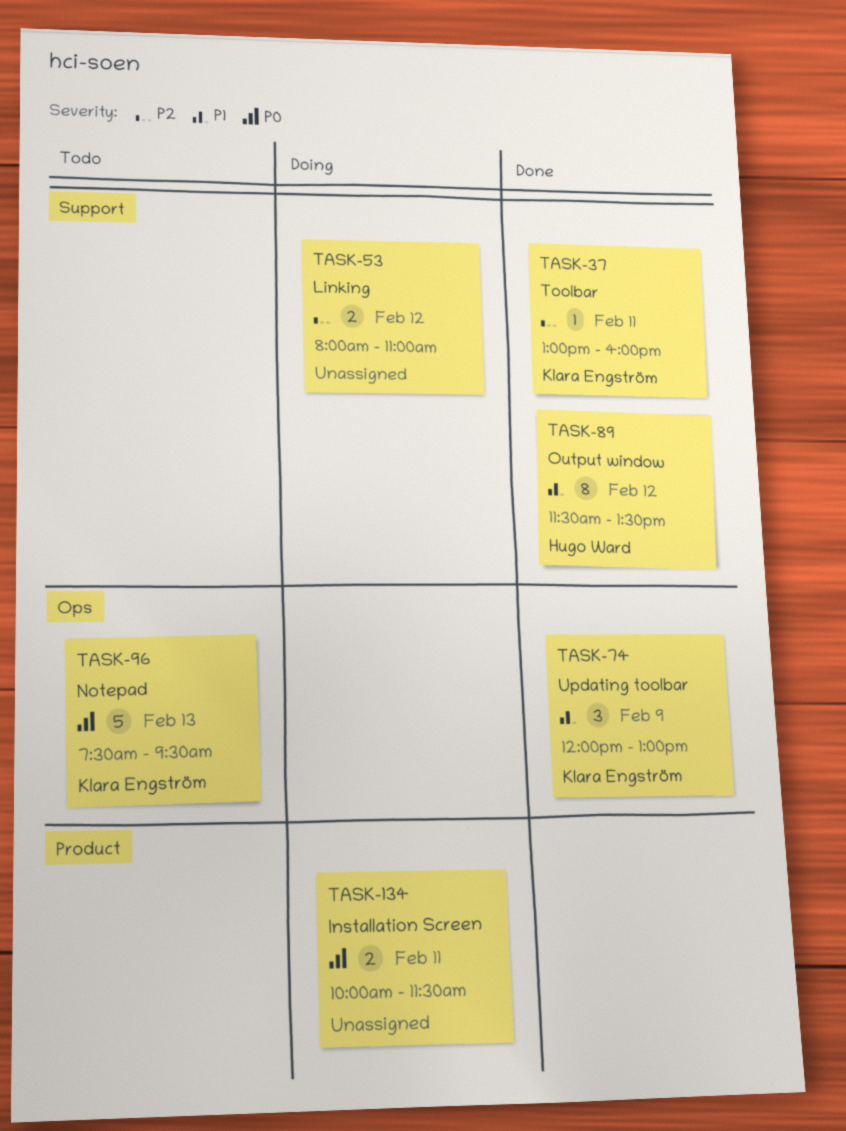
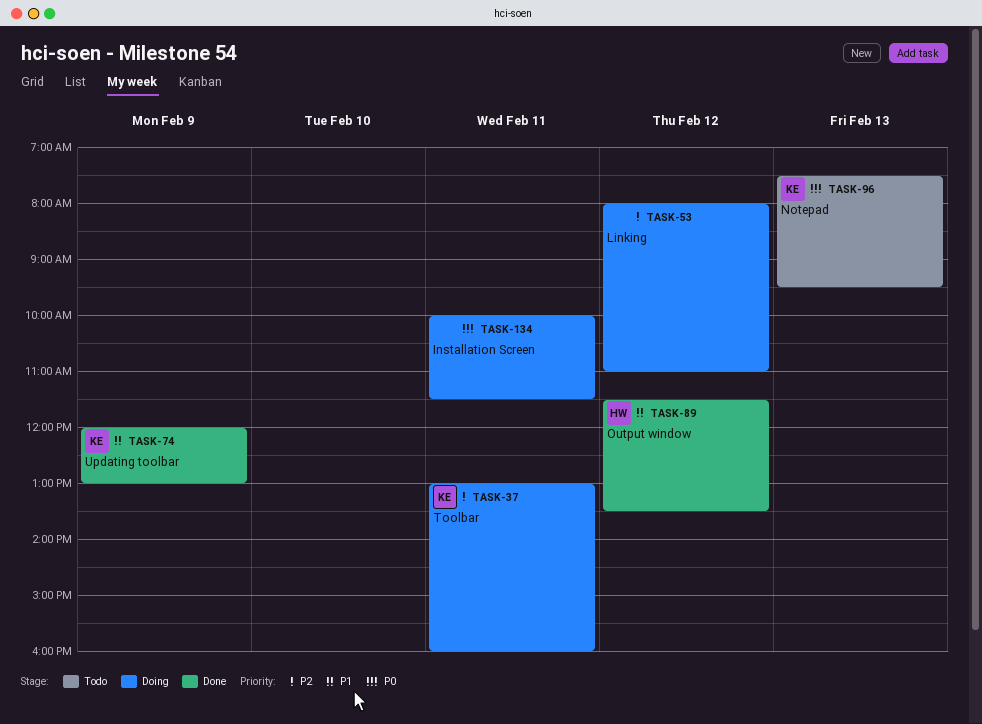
TASK-37, status: Done -> Doing

